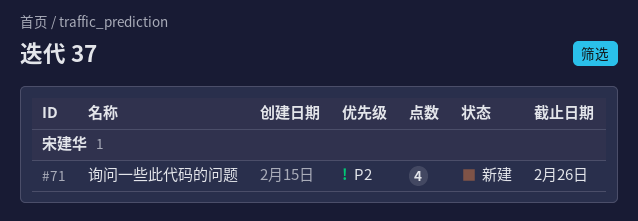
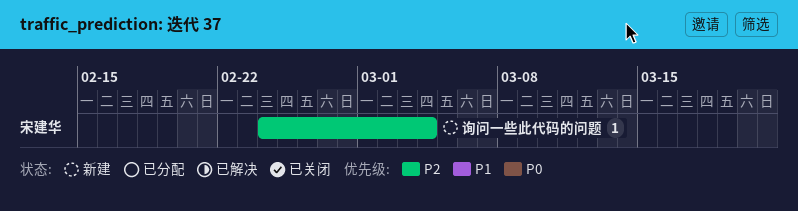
询问一些此代码的问题, estimate: 4 -> 1
询问一些此代码的问题, due: Feb 26 -> Mar 4

